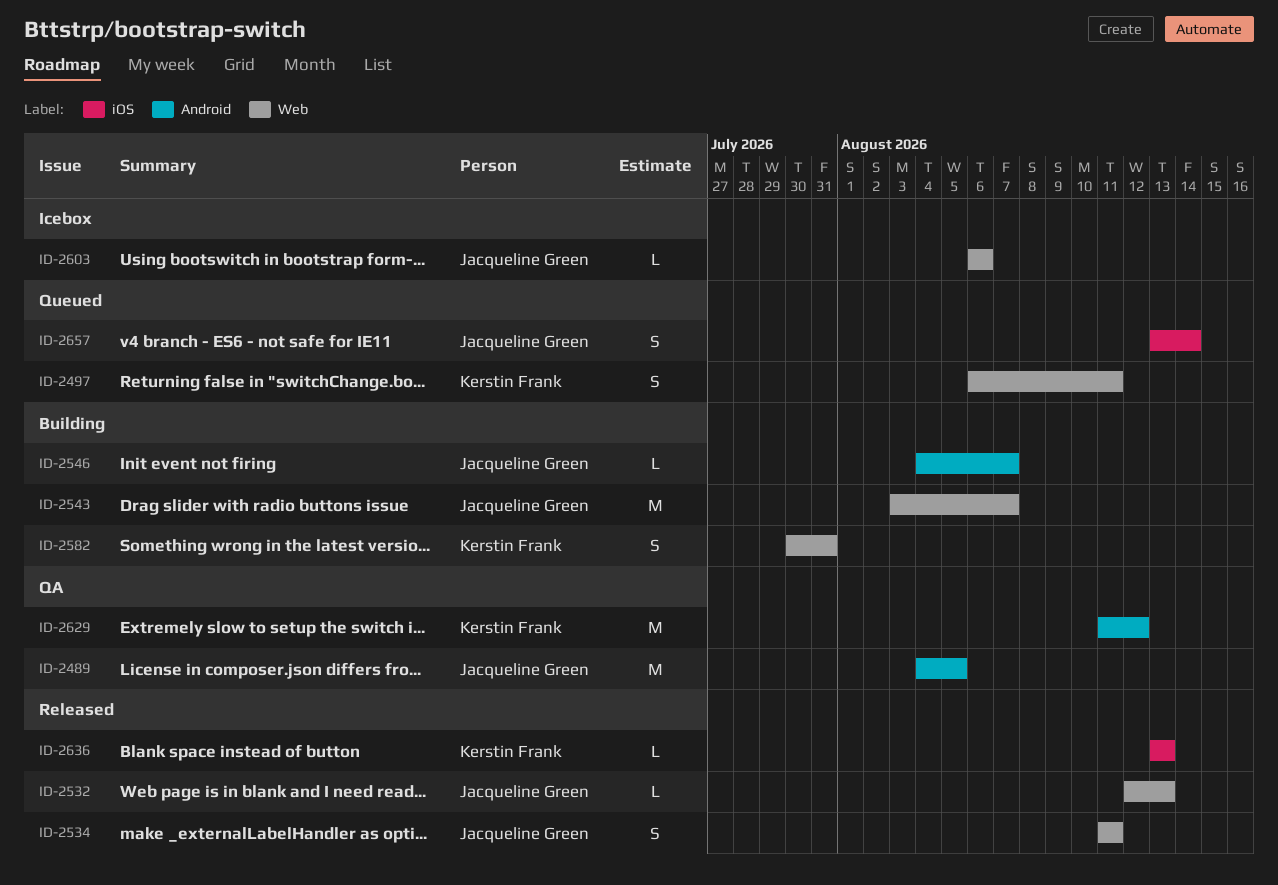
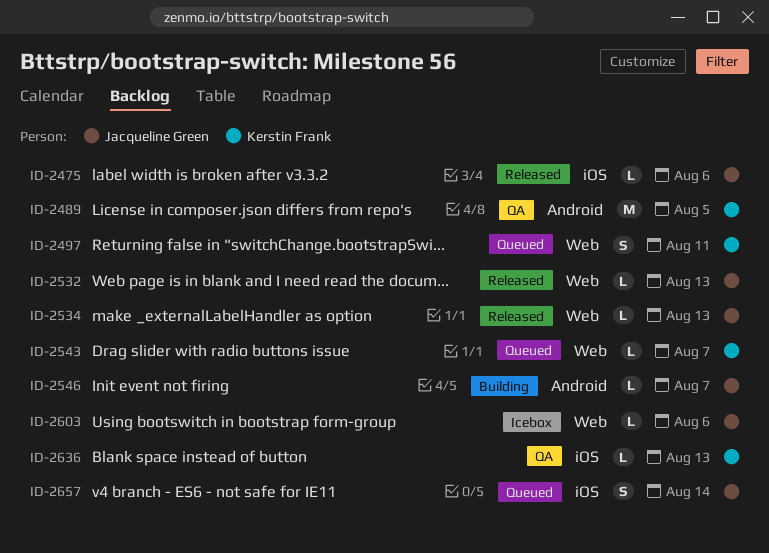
ID-2475: none -> present
ID-2489, owner: Jacqueline Green -> Kerstin Frank
ID-2534, estimate: S -> L
ID-2534, due: Aug 11 -> Aug 13
ID-2543, status: Building -> Queued
ID-2543, owner: Jacqueline Green -> Kerstin Frank
ID-2543, estimate: M -> L
ID-2582: present -> none
ID-2629: present -> none
ID-2636, status: Released -> QA

